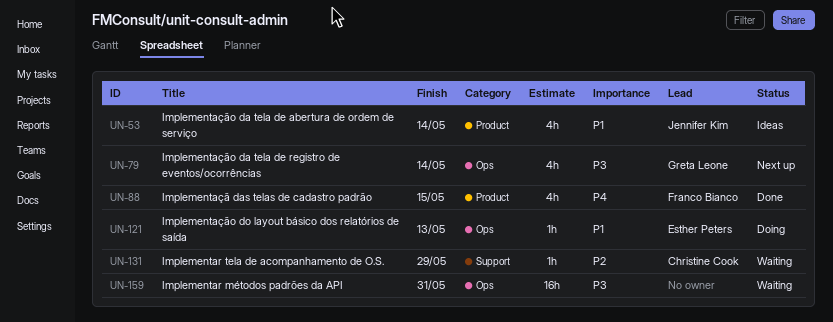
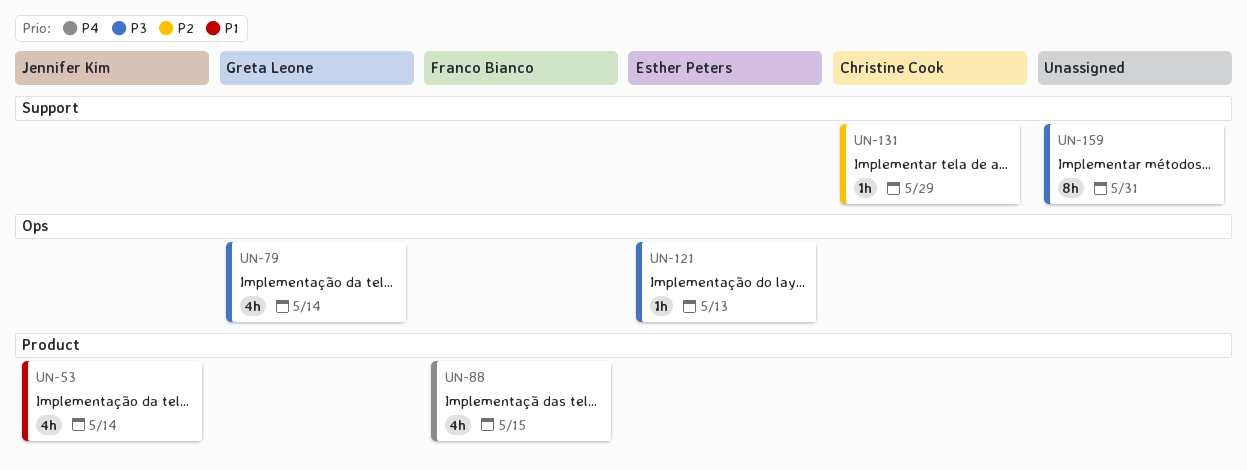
UN-121, priority: P1 -> P3
UN-159, label: Ops -> Support
UN-159, estimate: 16h -> 8h

